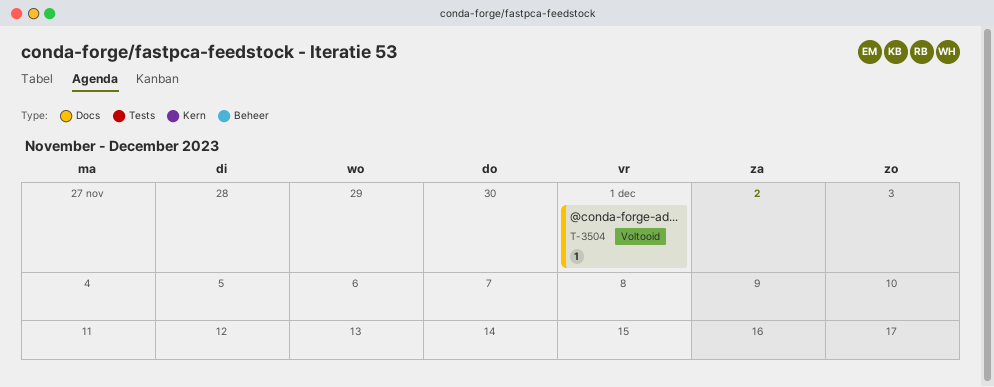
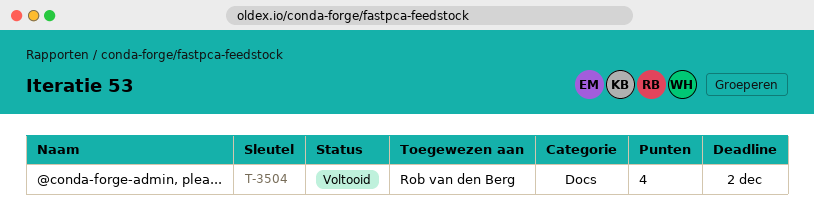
T-3504, estimate: 1 -> 4
T-3504, due: Dec 1 -> Dec 2

